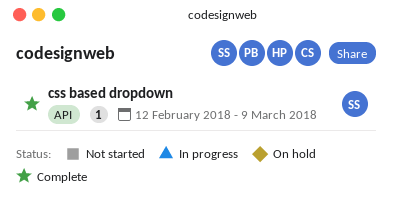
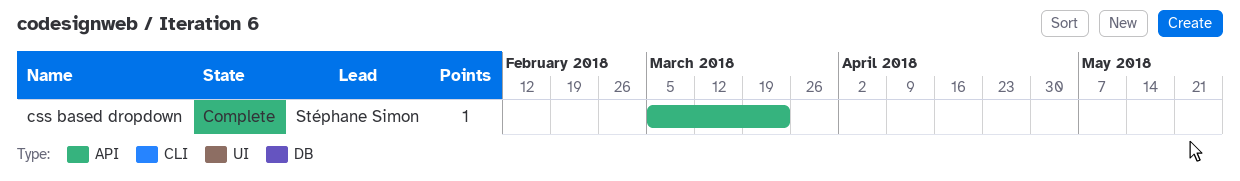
css based dropdown, start: Feb 12 -> Mar 5
css based dropdown, due: Mar 9 -> Mar 23

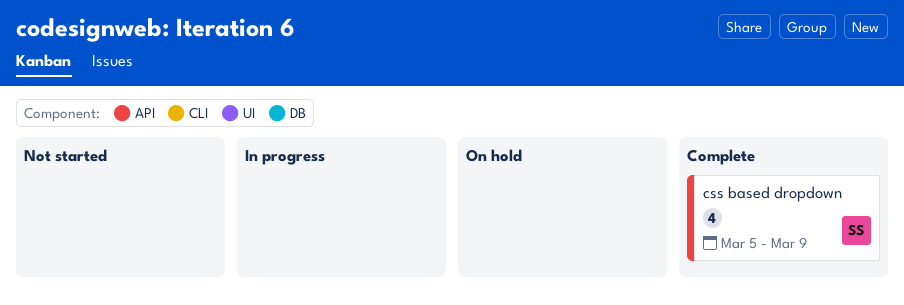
css based dropdown, estimate: 1 -> 4
css based dropdown, due: Mar 23 -> Mar 9

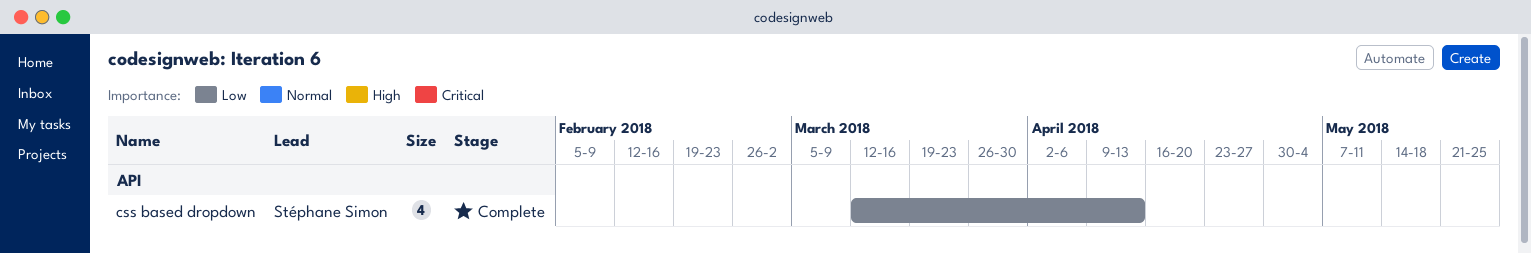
css based dropdown, start: Mar 5 -> Mar 12
css based dropdown, due: Mar 9 -> Apr 13

